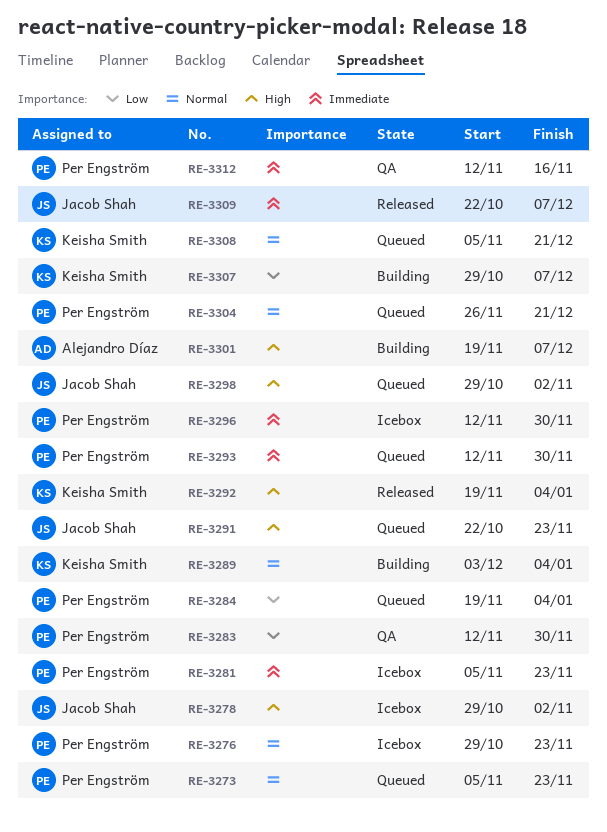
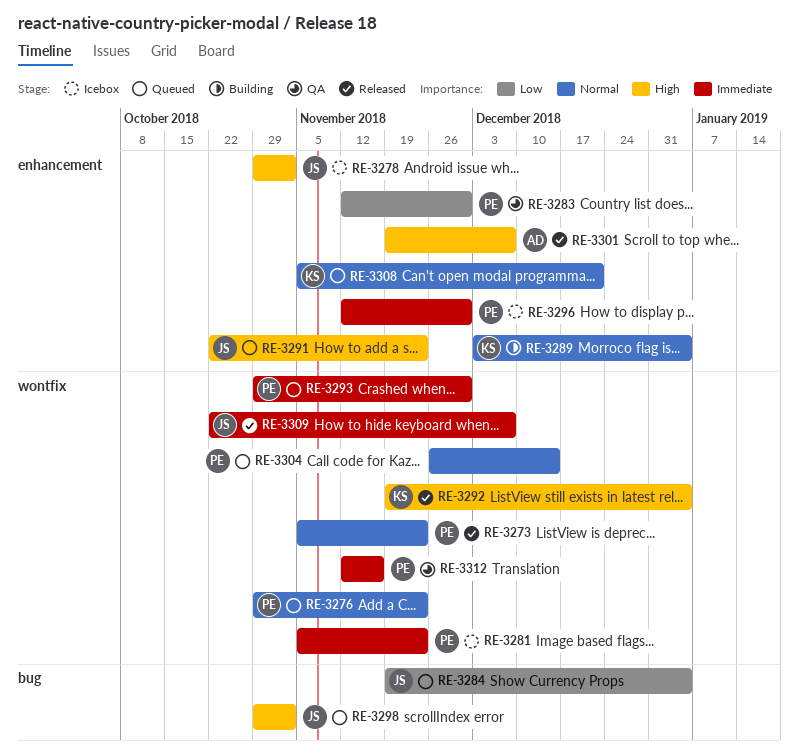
RE-3273, status: Queued -> Released
RE-3276, status: Icebox -> Queued
RE-3284, owner: Per Engström -> Jacob Shah
RE-3293, start: Nov 12 -> Oct 29
RE-3301, status: Building -> Released
RE-3304, due: Dec 21 -> Dec 14
RE-3307: present -> none

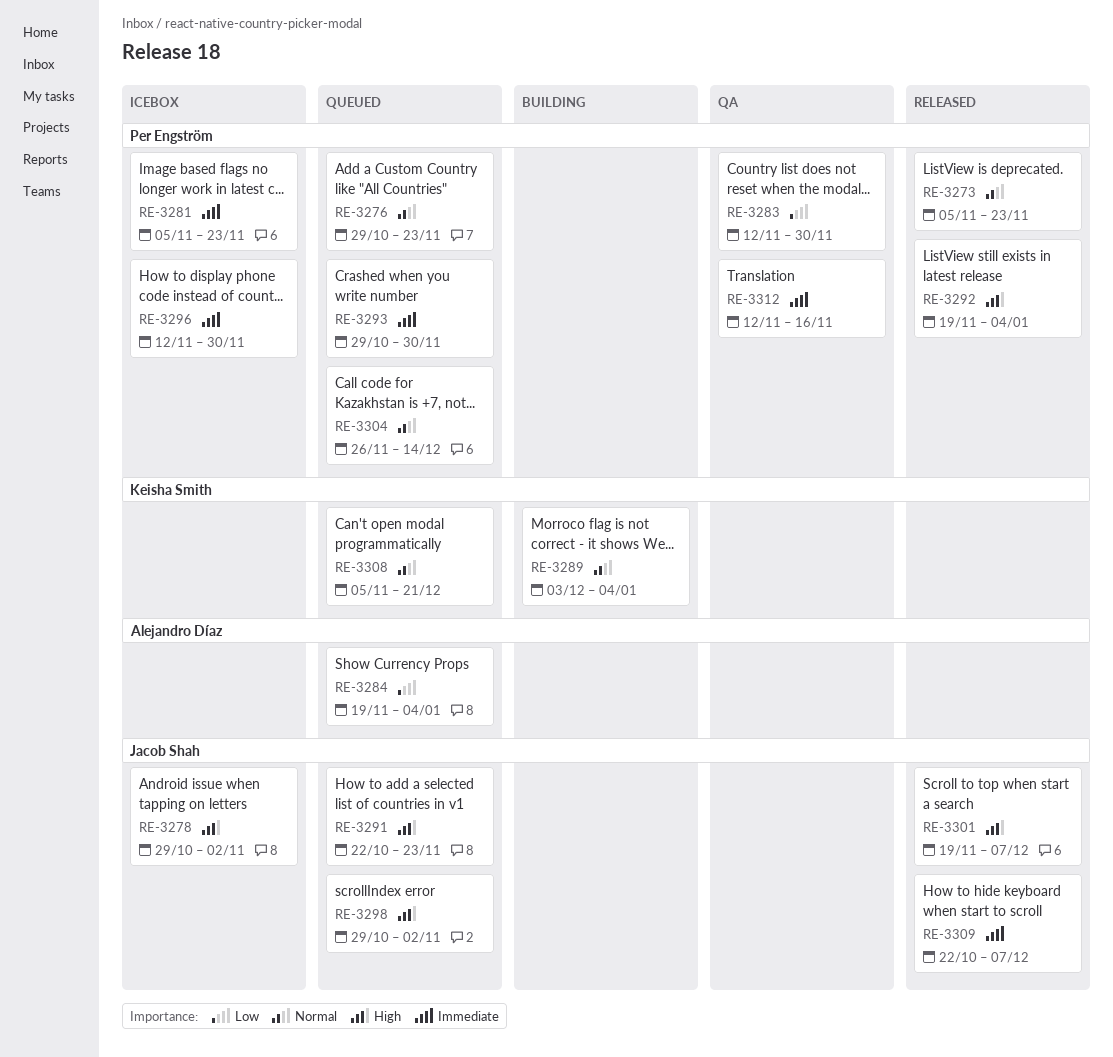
RE-3284, owner: Jacob Shah -> Alejandro Díaz
RE-3292, owner: Keisha Smith -> Per Engström
RE-3301, owner: Alejandro Díaz -> Jacob Shah

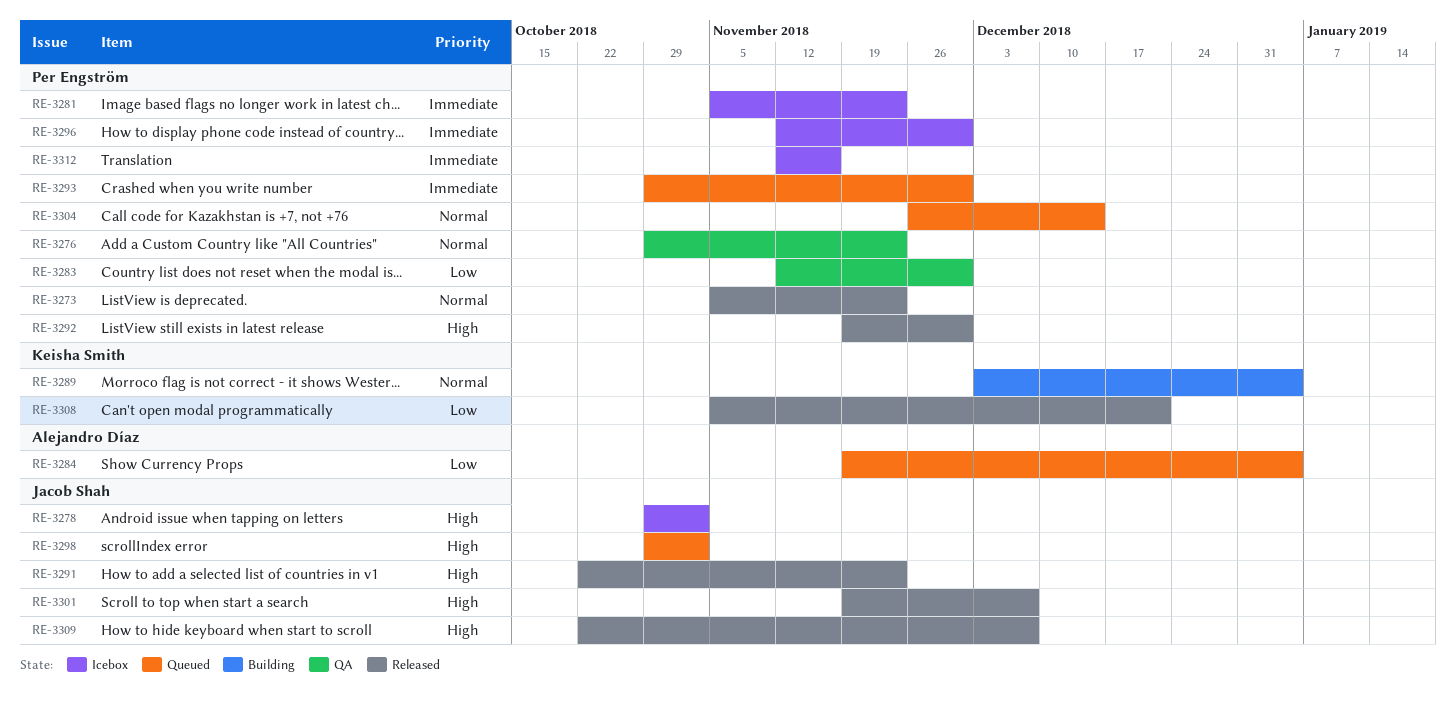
RE-3276, status: Queued -> QA
RE-3291, status: Queued -> Released
RE-3292, due: Jan 4 -> Nov 30
RE-3308, status: Queued -> Released
RE-3308, priority: Normal -> Low
RE-3309, priority: Immediate -> High
RE-3312, status: QA -> Icebox

